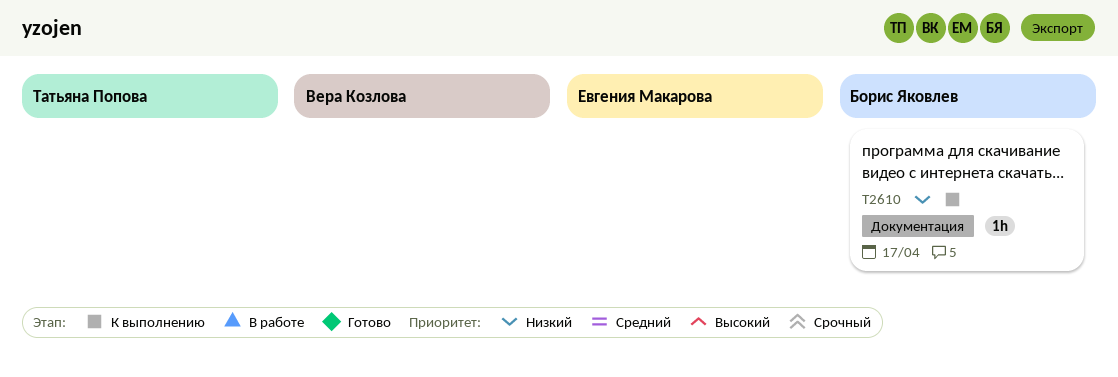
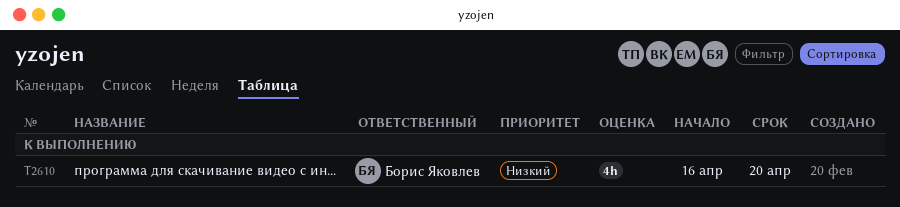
T2610, estimate: 1h -> 4h
T2610, due: Apr 17 -> Apr 20

